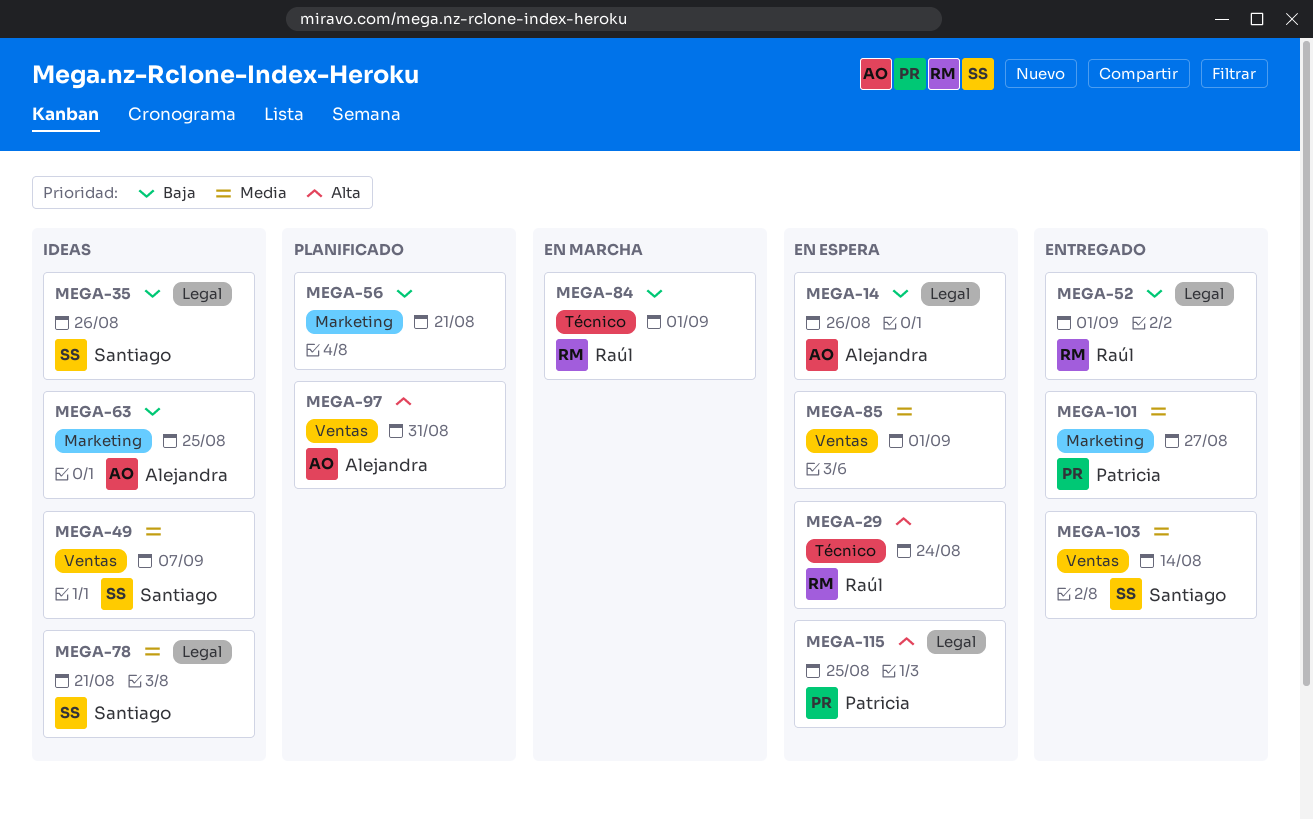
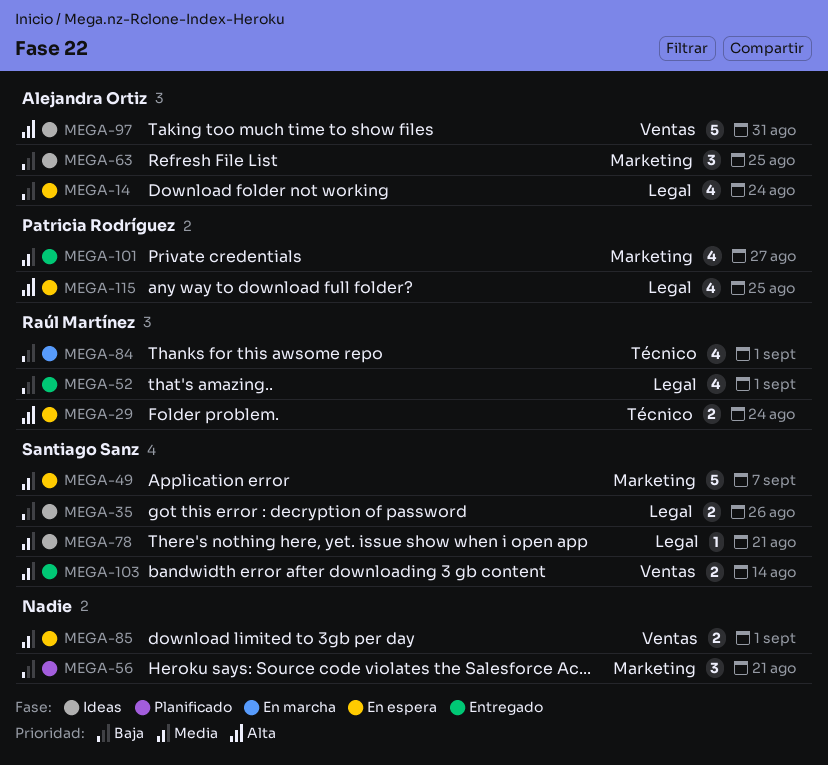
MEGA-14, due: Aug 26 -> Aug 24
MEGA-49, status: Ideas -> En espera
MEGA-49, label: Ventas -> Marketing
MEGA-97, status: Planificado -> Ideas

